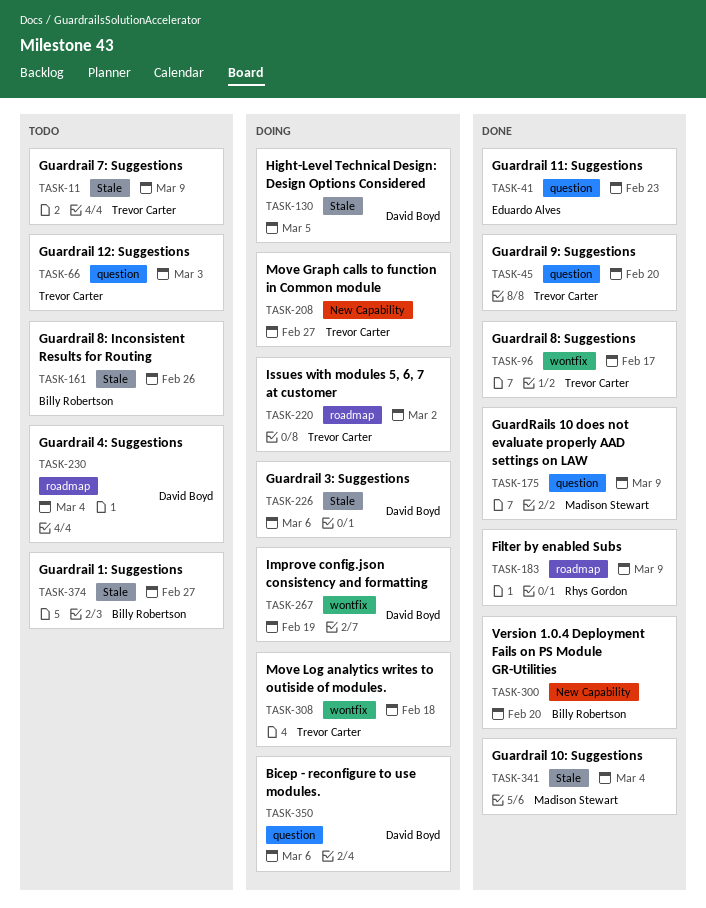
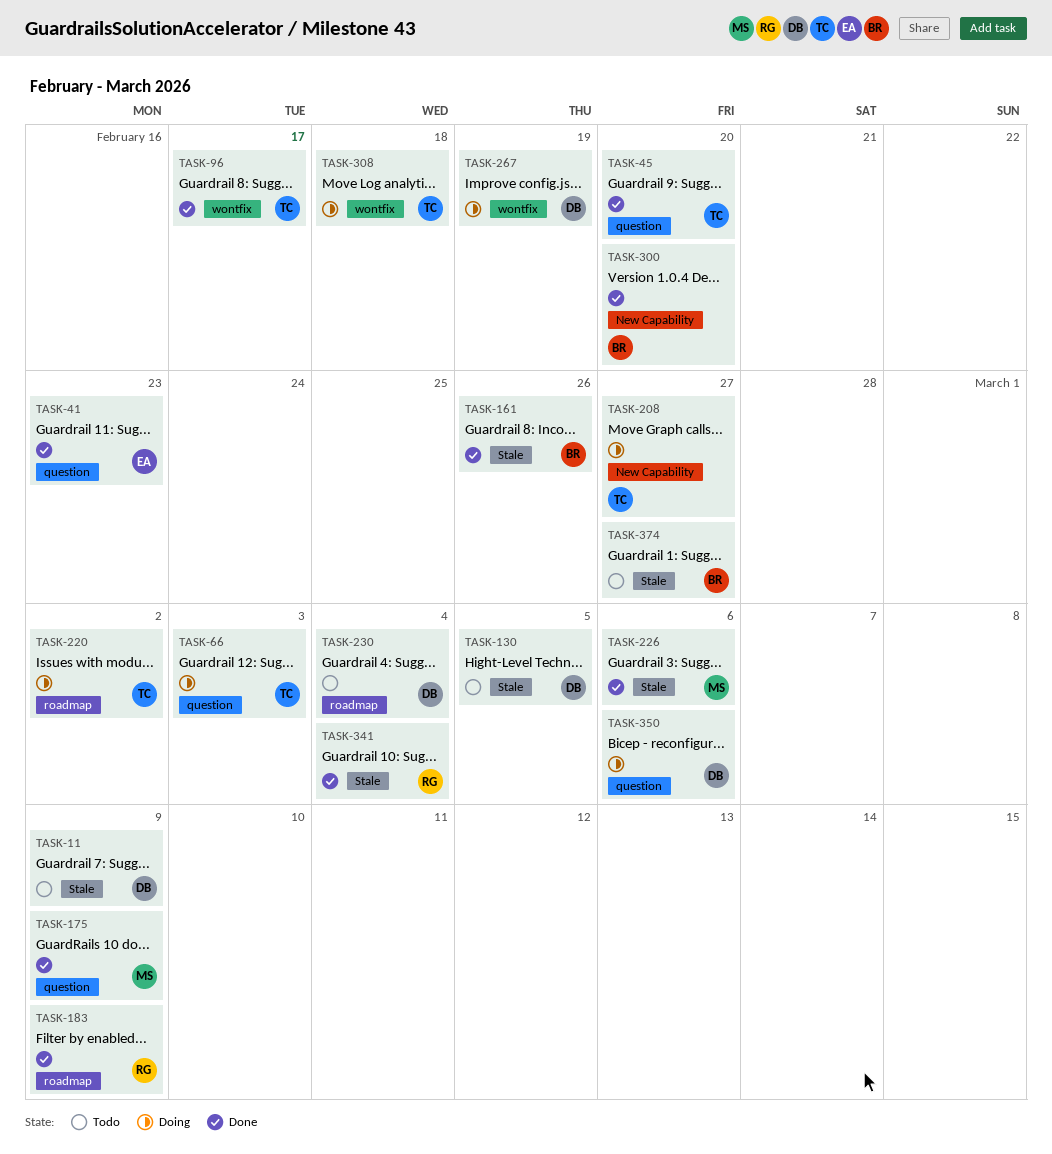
TASK-11, owner: Trevor Carter -> David Boyd
TASK-66, status: Todo -> Doing
TASK-130, status: Doing -> Todo
TASK-161, status: Todo -> Done
TASK-226, status: Doing -> Done
TASK-226, owner: David Boyd -> Madison Stewart
TASK-341, owner: Madison Stewart -> Rhys Gordon

